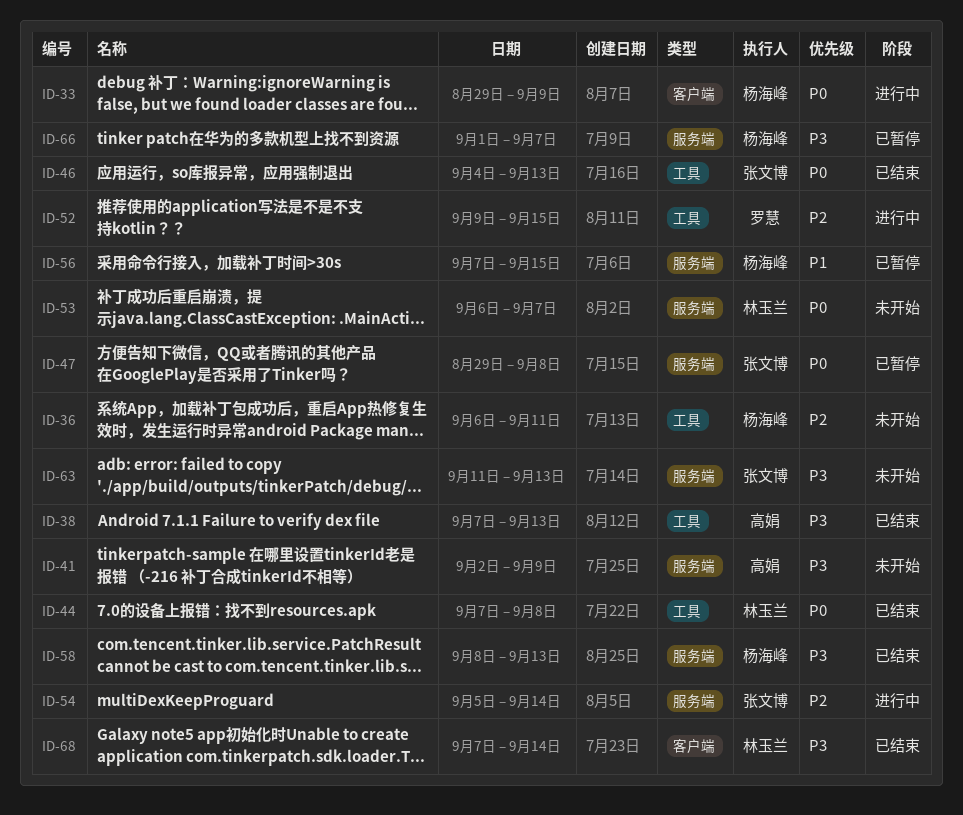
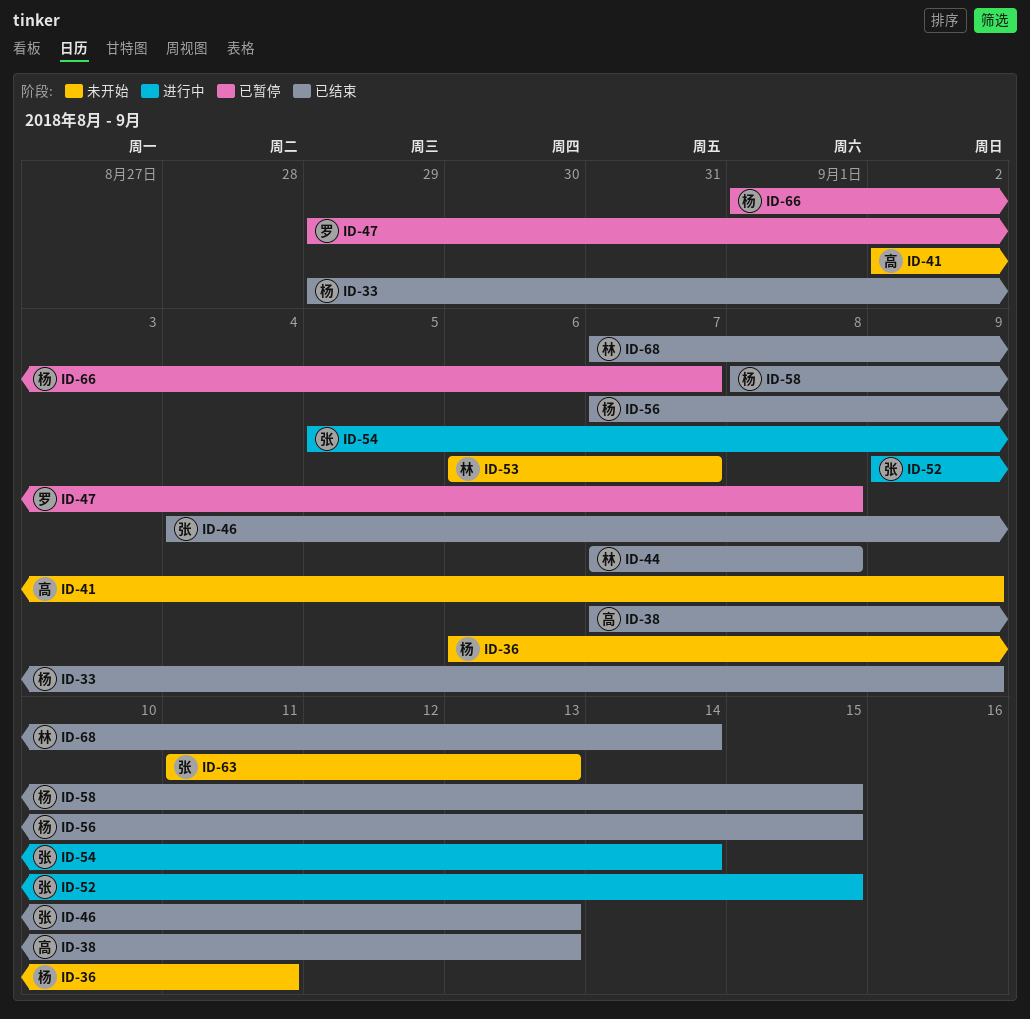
ID-33, status: 进行中 -> 已结束
ID-47, owner: 张文博 -> 罗慧
ID-52, owner: 罗慧 -> 张文博
ID-56, status: 已暂停 -> 已结束
ID-58, due: Sep 13 -> Sep 15

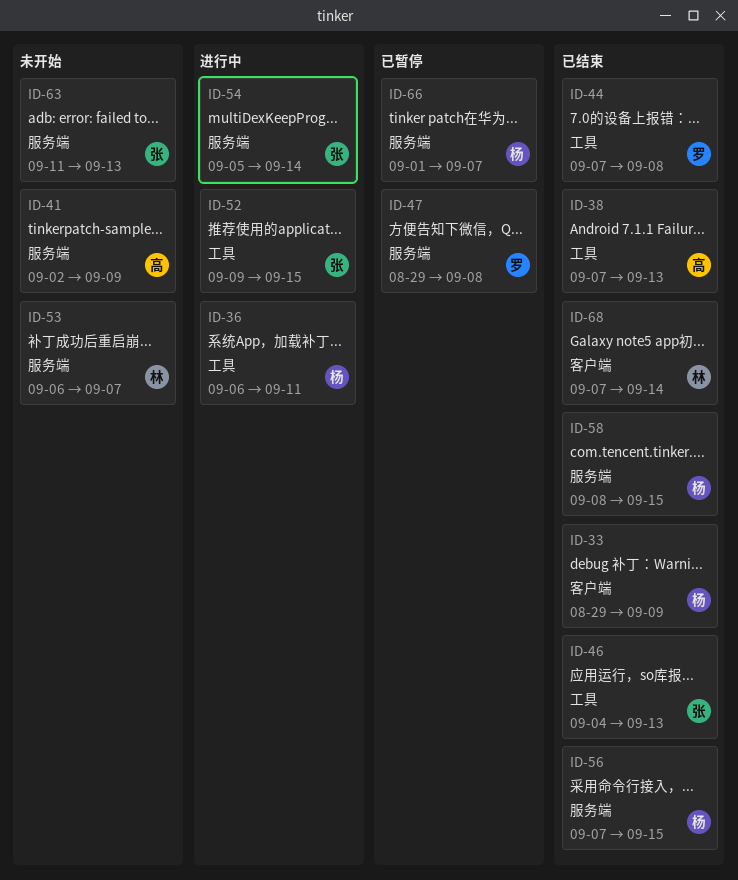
ID-36, status: 未开始 -> 进行中
ID-44, owner: 林 -> 罗

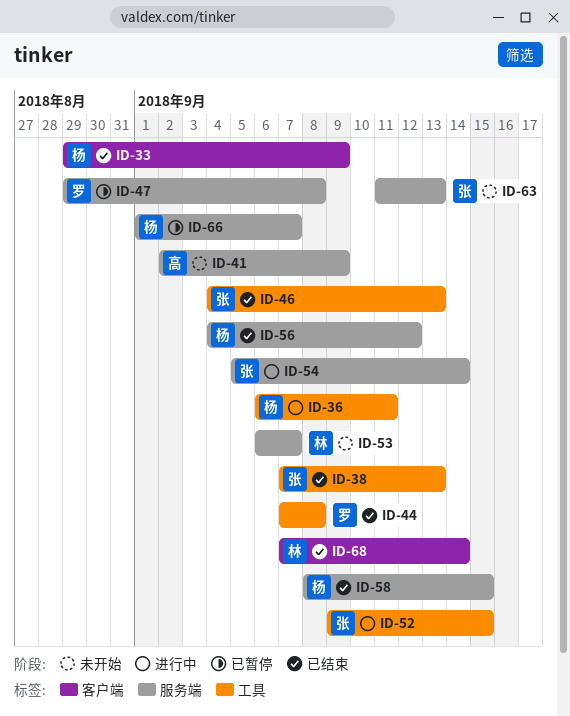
ID-38, owner: 高 -> 张
ID-56, start: Sep 7 -> Sep 4
ID-56, due: Sep 15 -> Sep 12

